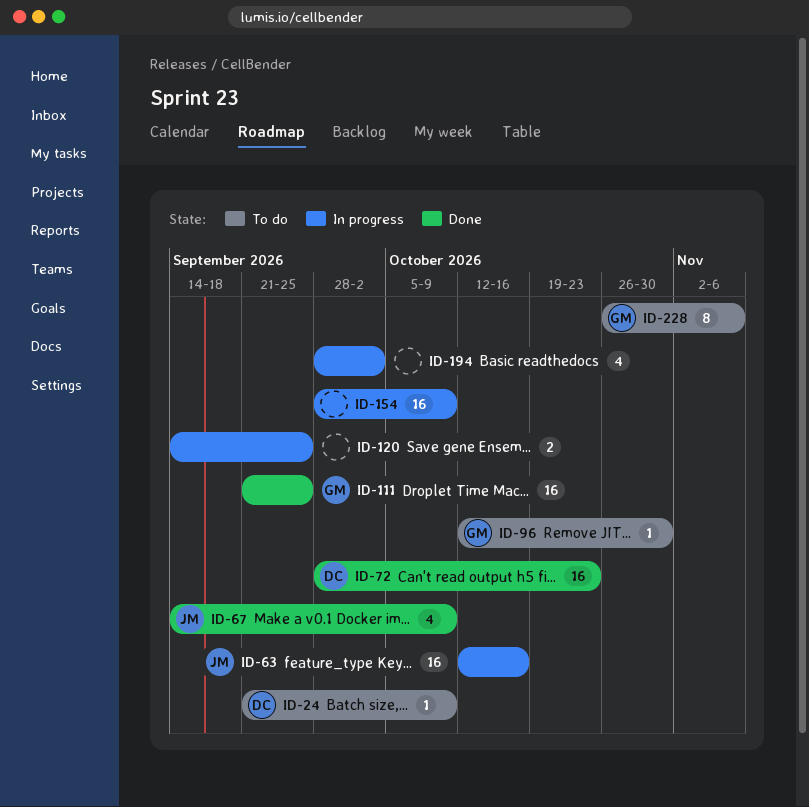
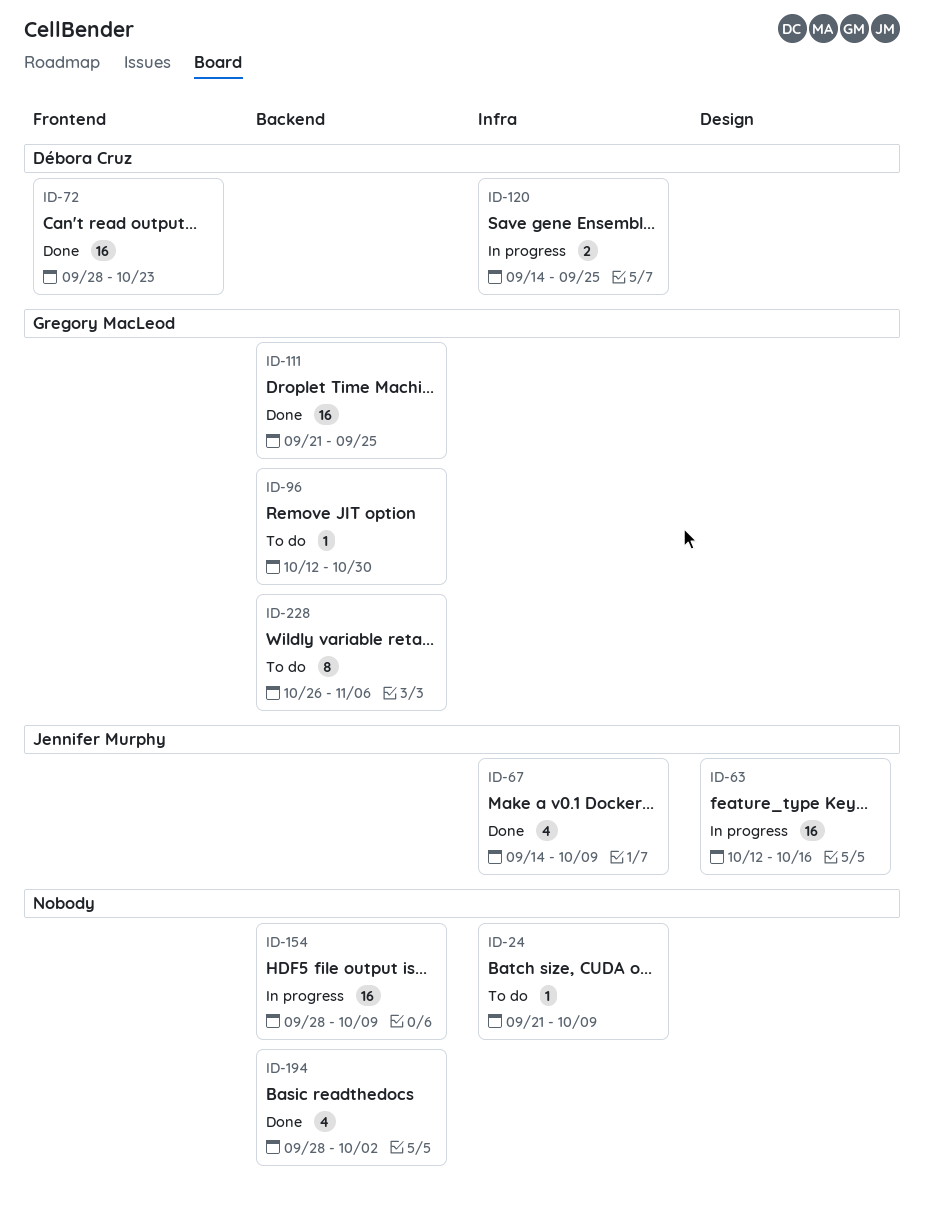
ID-24, owner: Débora Cruz -> none
ID-120, owner: none -> Débora Cruz
ID-194, status: In progress -> Done

